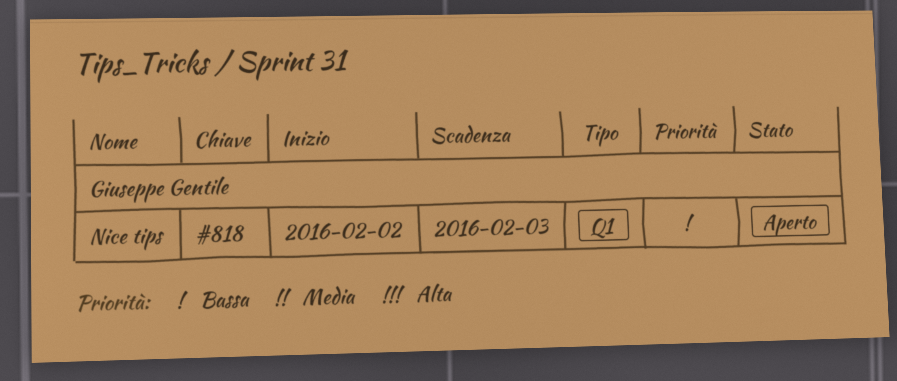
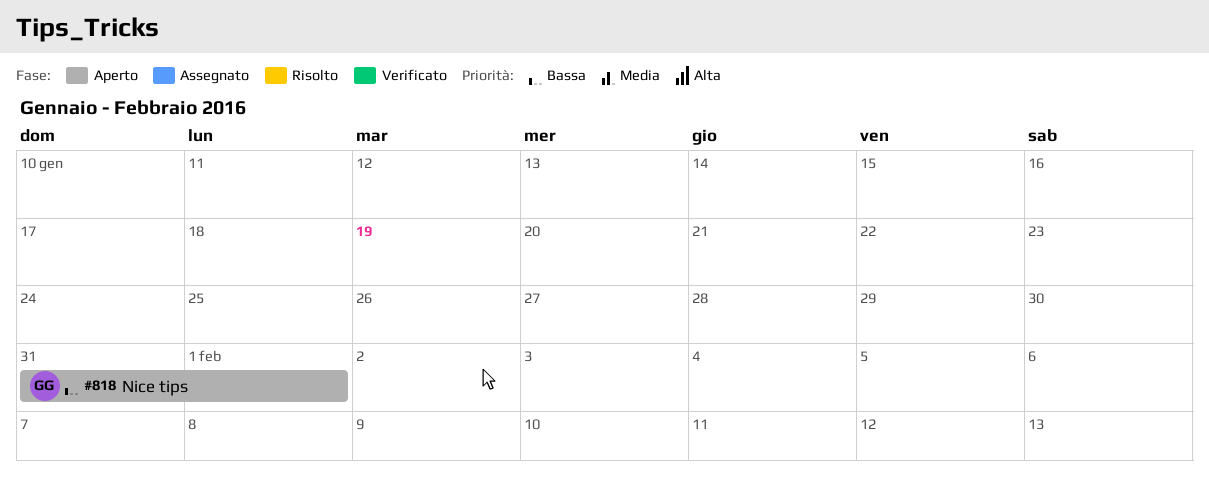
#818, start: Feb 2 -> Jan 31
#818, due: Feb 3 -> Feb 1

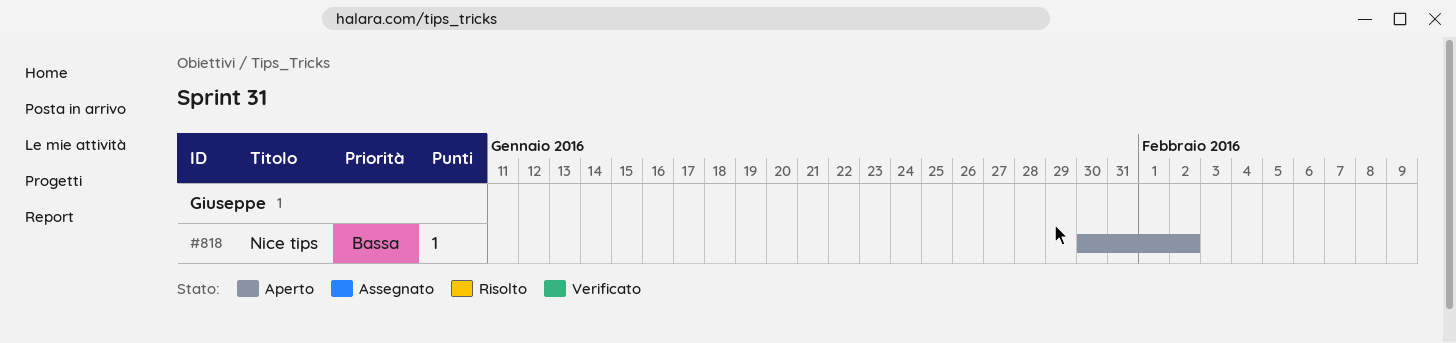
#818, start: Jan 31 -> Jan 30
#818, due: Feb 1 -> Feb 2

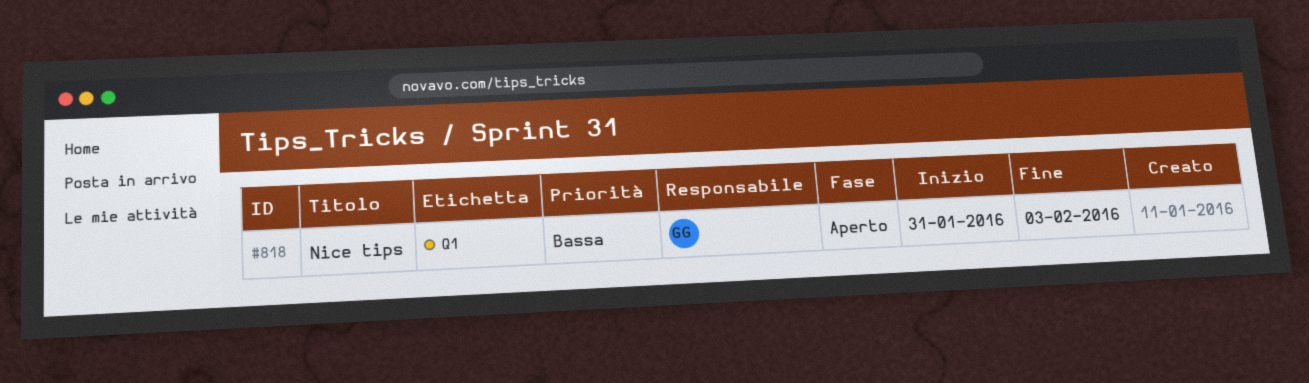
#818, start: Jan 30 -> Jan 31
#818, due: Feb 2 -> Feb 3

